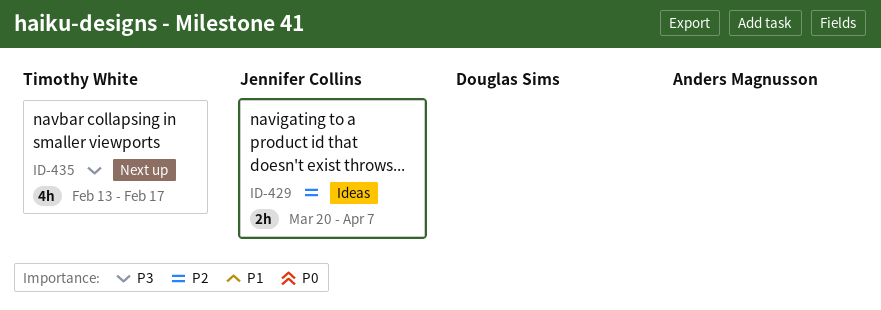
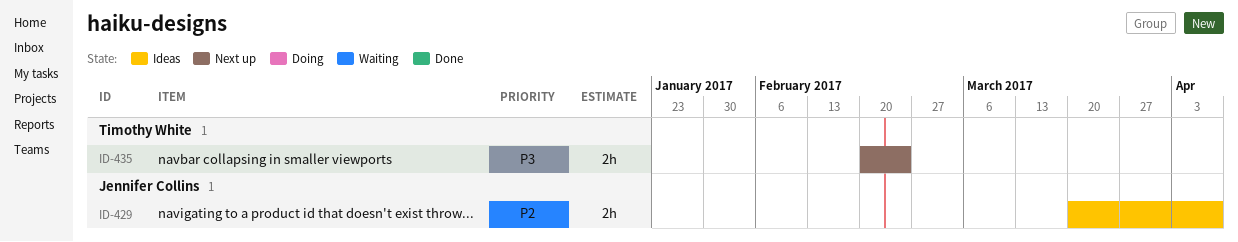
ID-435, estimate: 4h -> 2h
ID-435, start: Feb 13 -> Feb 20
ID-435, due: Feb 17 -> Feb 24

